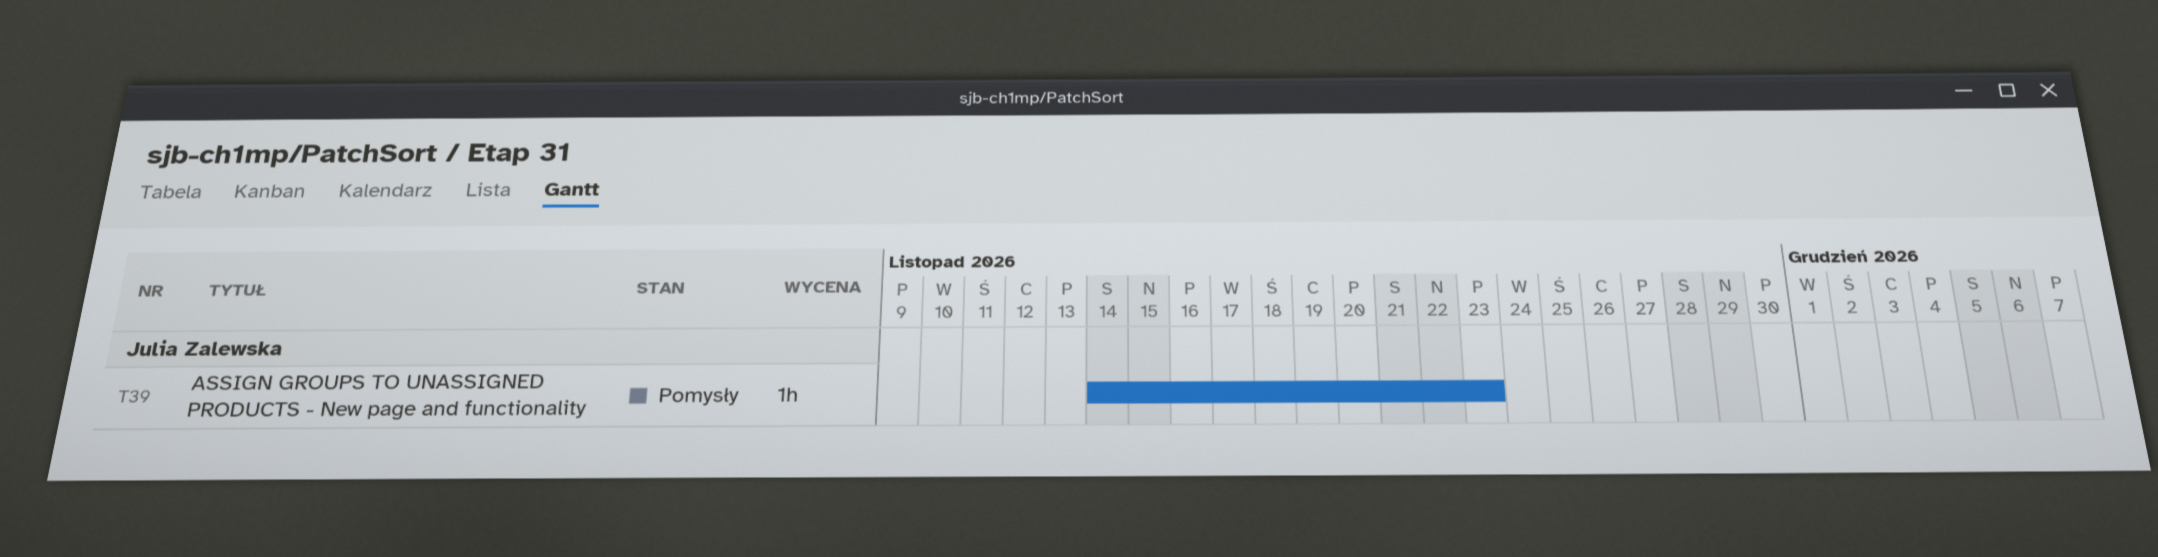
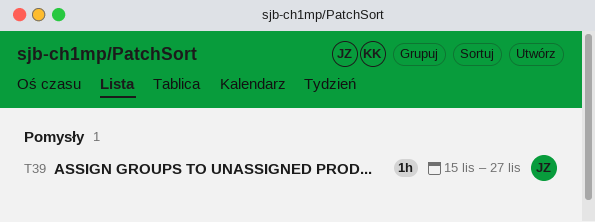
T39, start: Nov 14 -> Nov 15
T39, due: Nov 23 -> Nov 27

